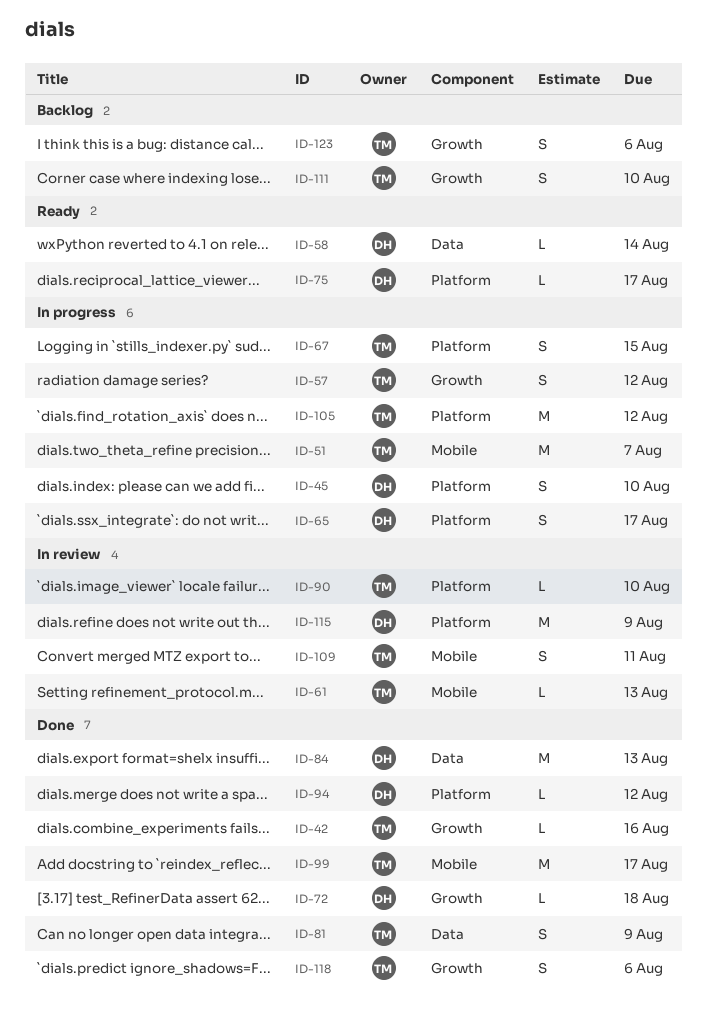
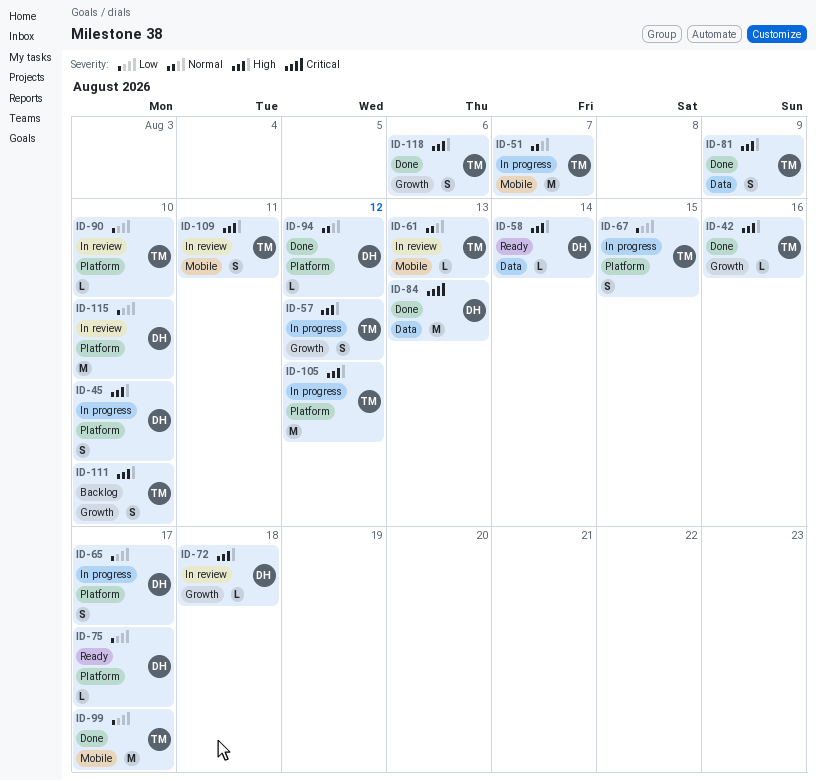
ID-72, status: Done -> In review
ID-115, due: Aug 9 -> Aug 10
ID-123: present -> none

